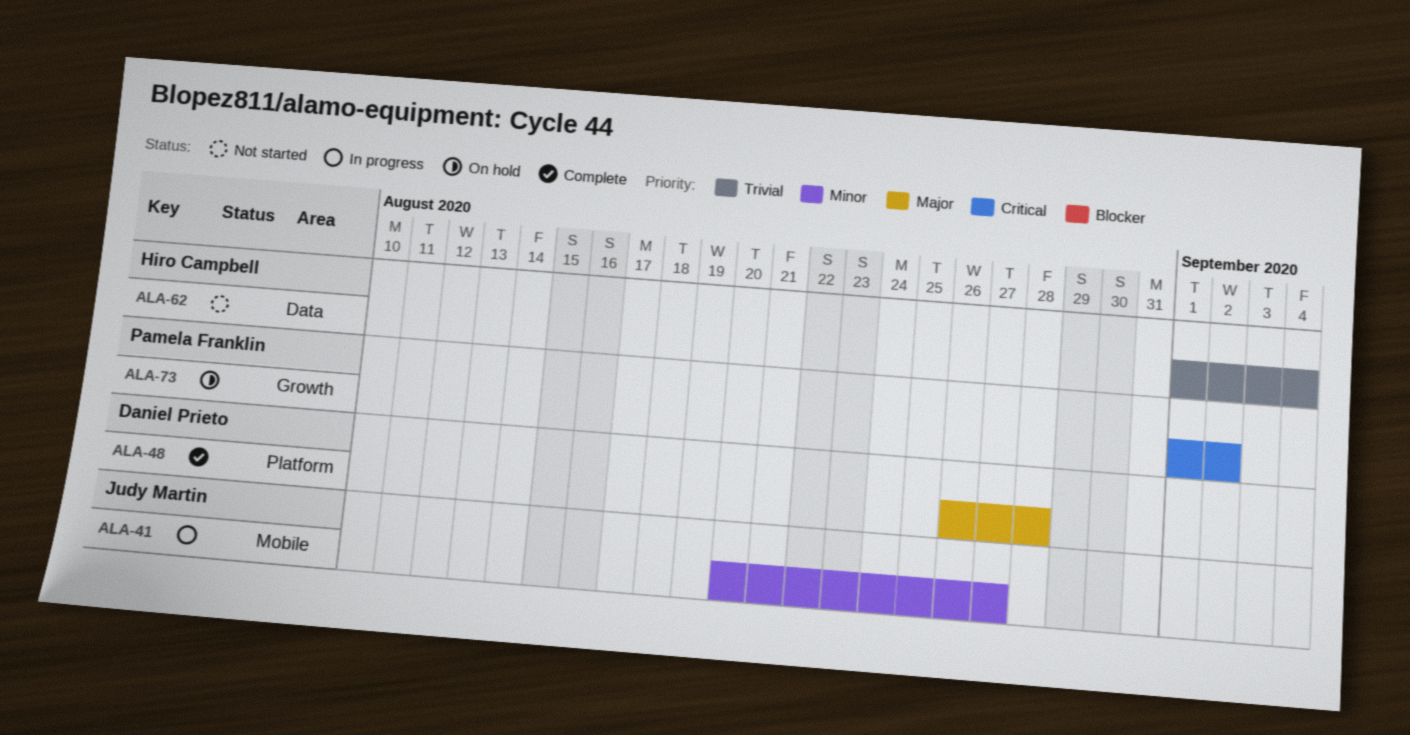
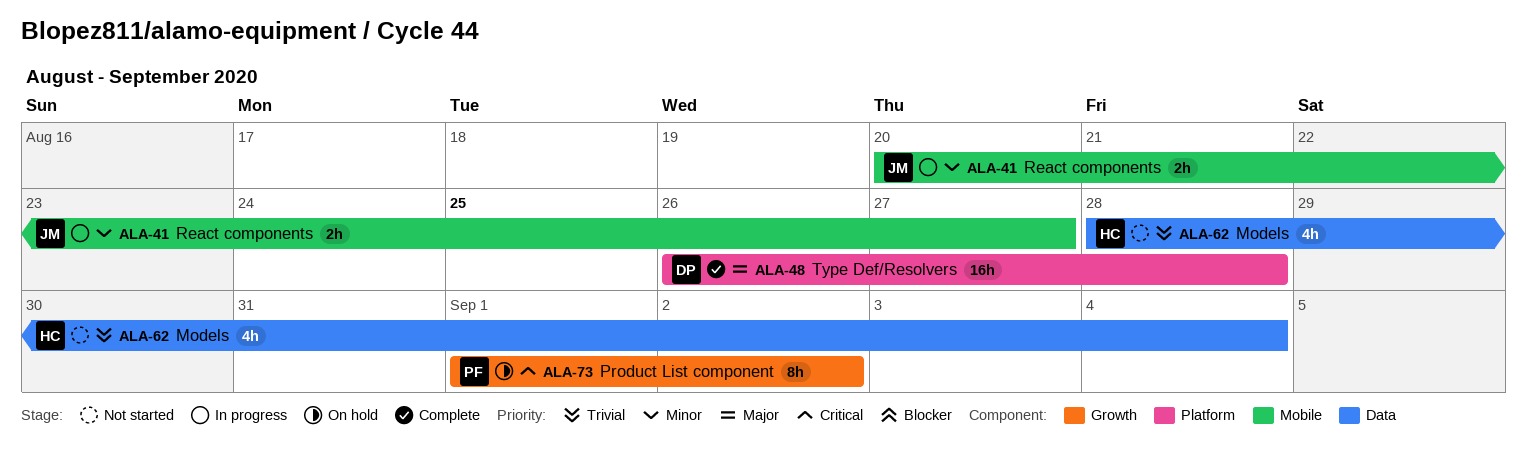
ALA-62, start: Sep 1 -> Aug 28

